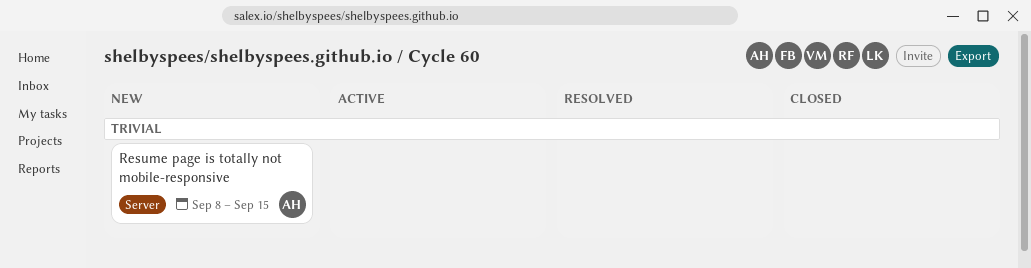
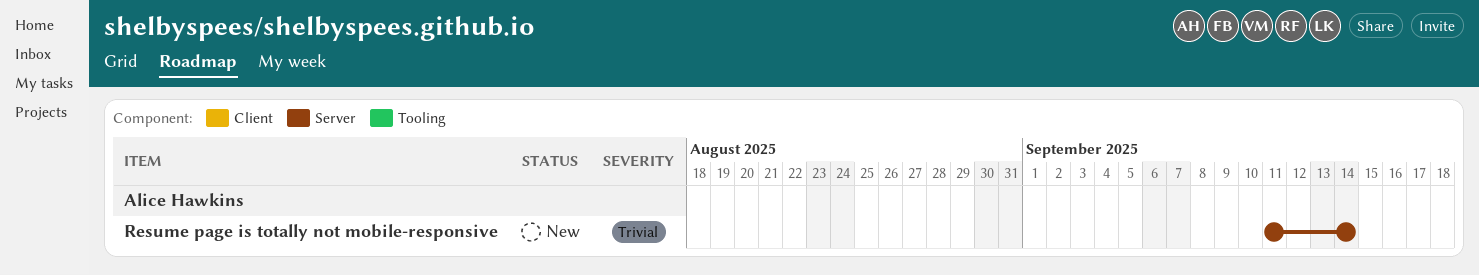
Resume page is totally not mobile-responsive, start: Sep 8 -> Sep 11
Resume page is totally not mobile-responsive, due: Sep 15 -> Sep 14

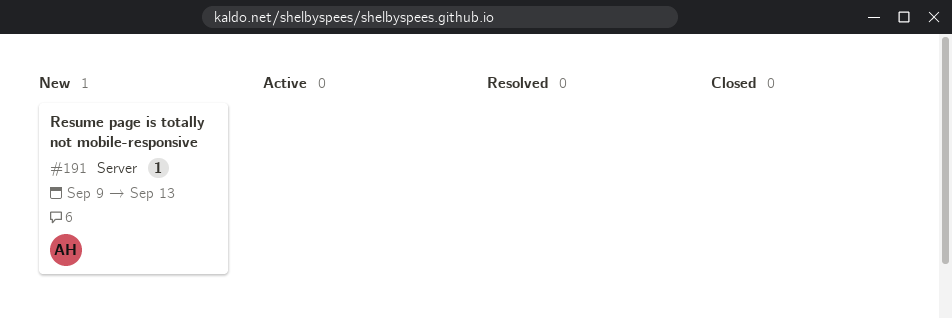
Resume page is totally not mobile-responsive, start: Sep 11 -> Sep 9
Resume page is totally not mobile-responsive, due: Sep 14 -> Sep 13

